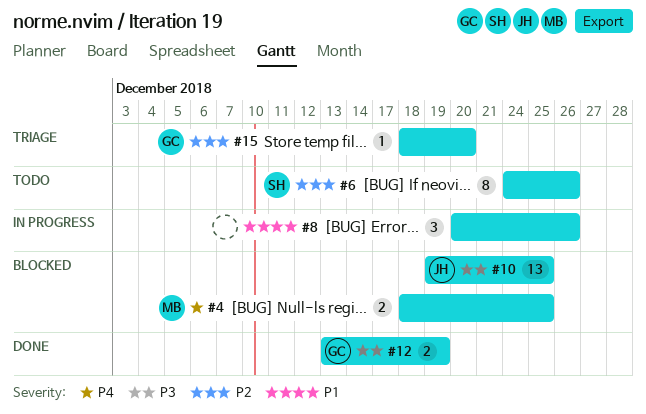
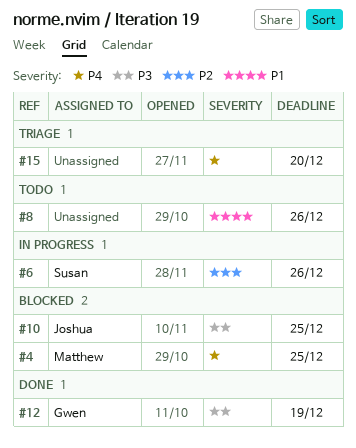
#6, status: Todo -> In progress
#8, status: In progress -> Todo
#15, owner: Gwen -> none
#15, priority: P2 -> P4

